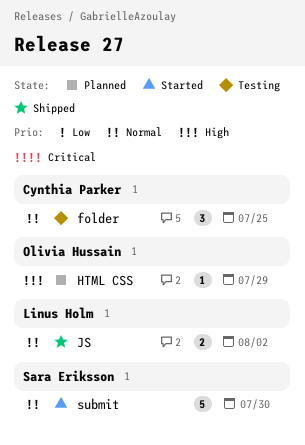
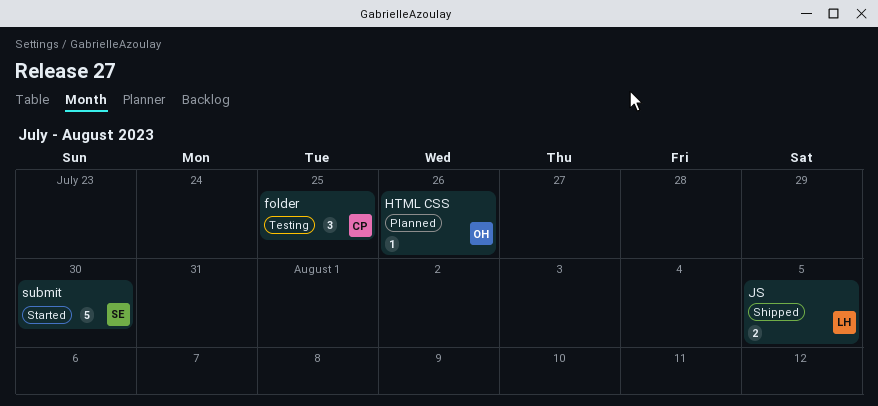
HTML CSS, due: Jul 29 -> Jul 26
JS, due: Aug 2 -> Aug 5

